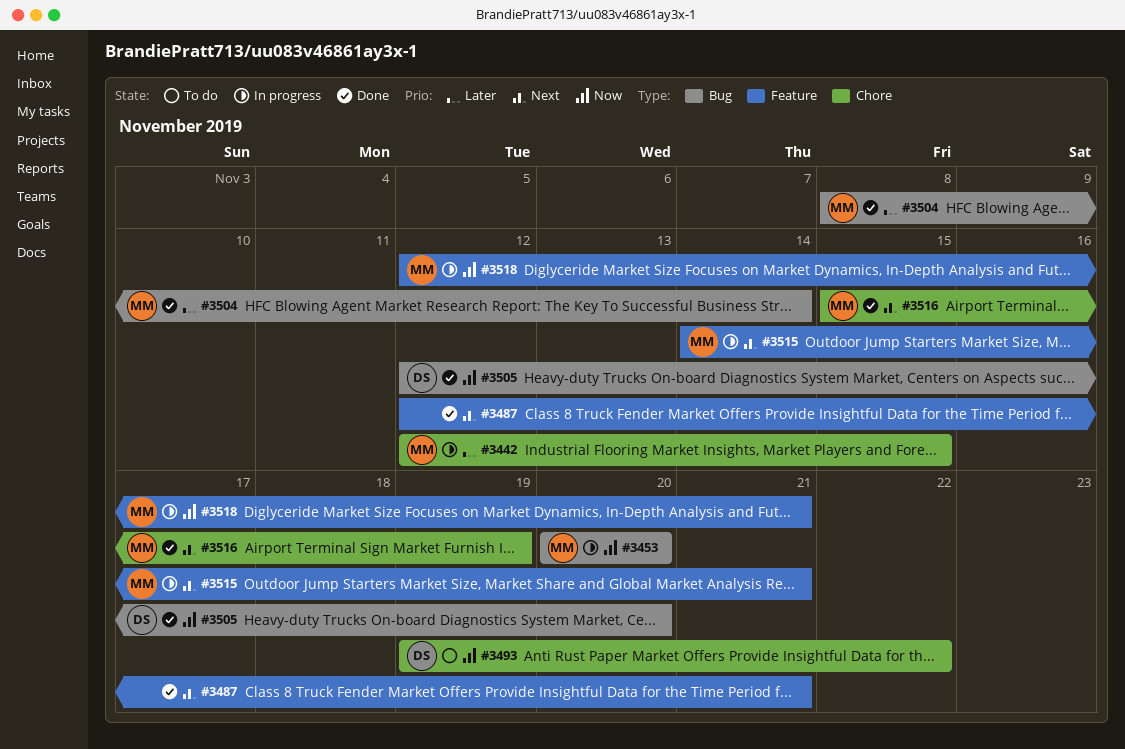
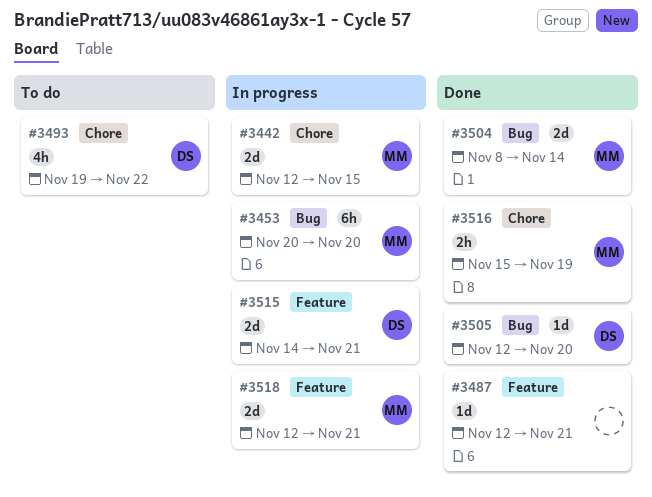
#3515, owner: MM -> DS

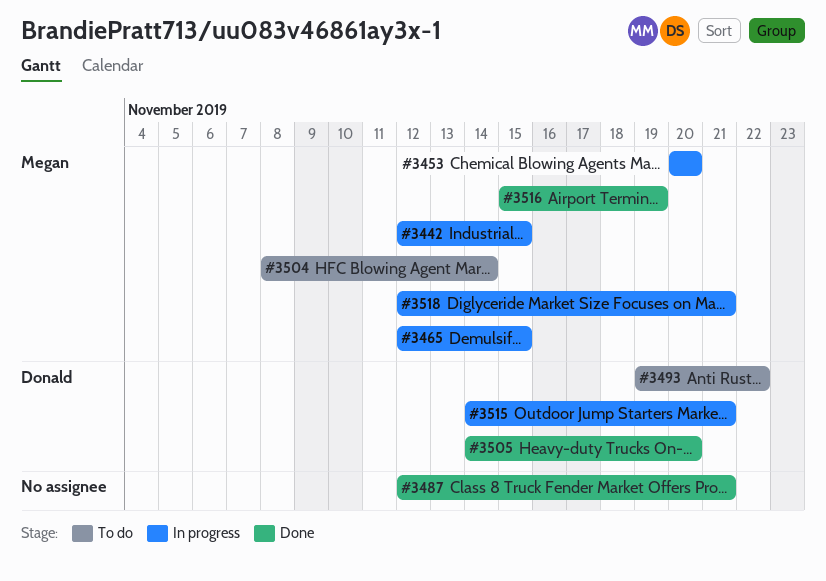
#3465: none -> present
#3504, status: Done -> To do
#3505, start: Nov 12 -> Nov 14

